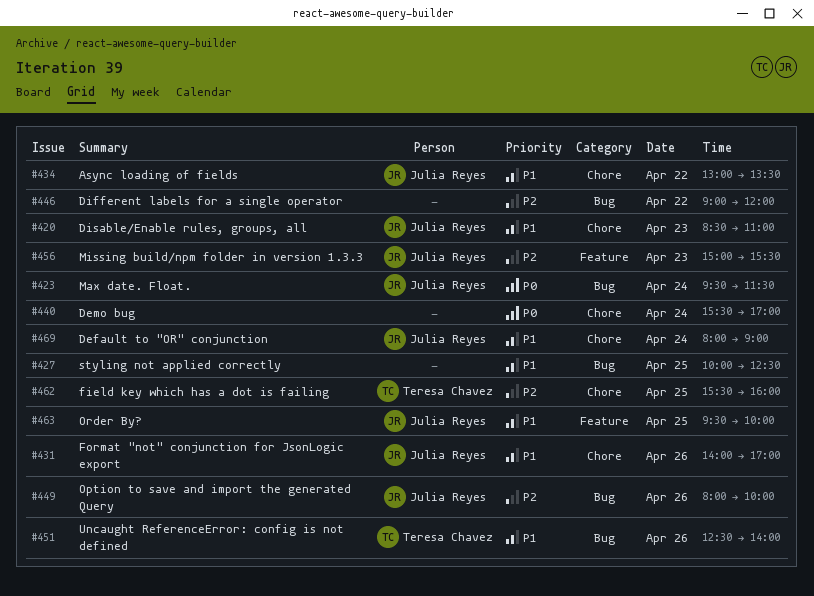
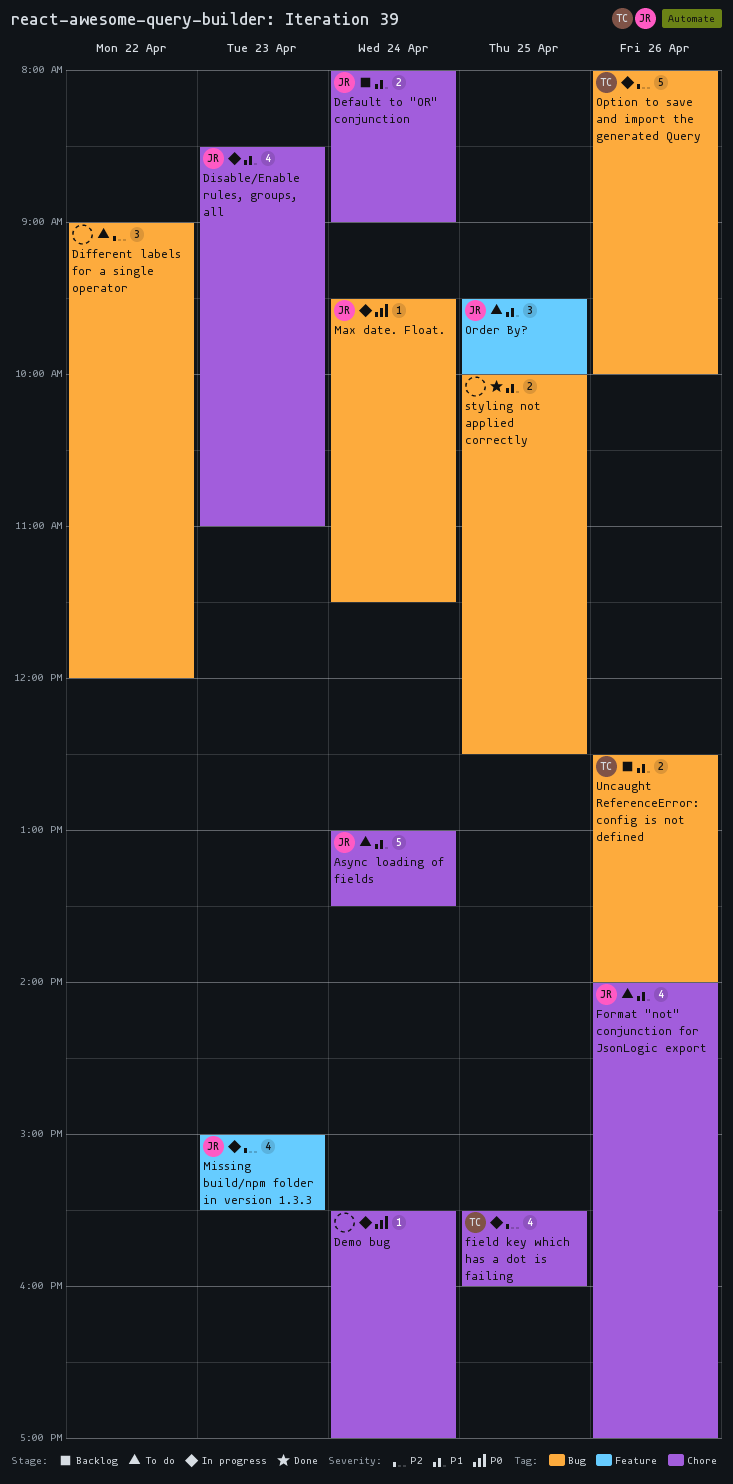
Async loading of fields, day: Apr 22 -> Apr 24
Option to save and import the generated Query, owner: Julia Reyes -> Teresa Chavez

